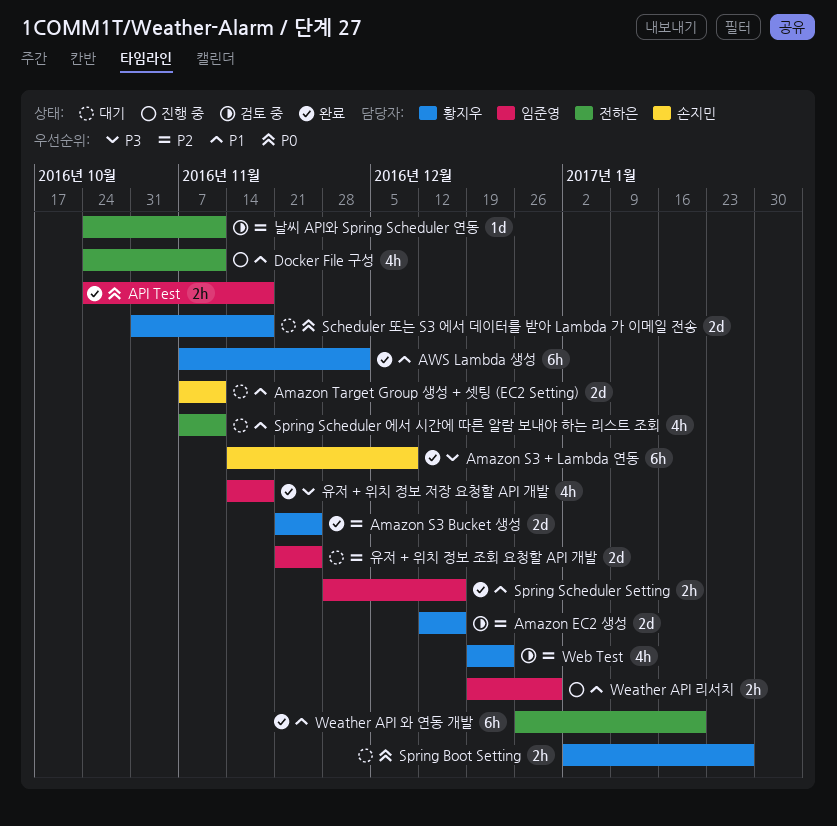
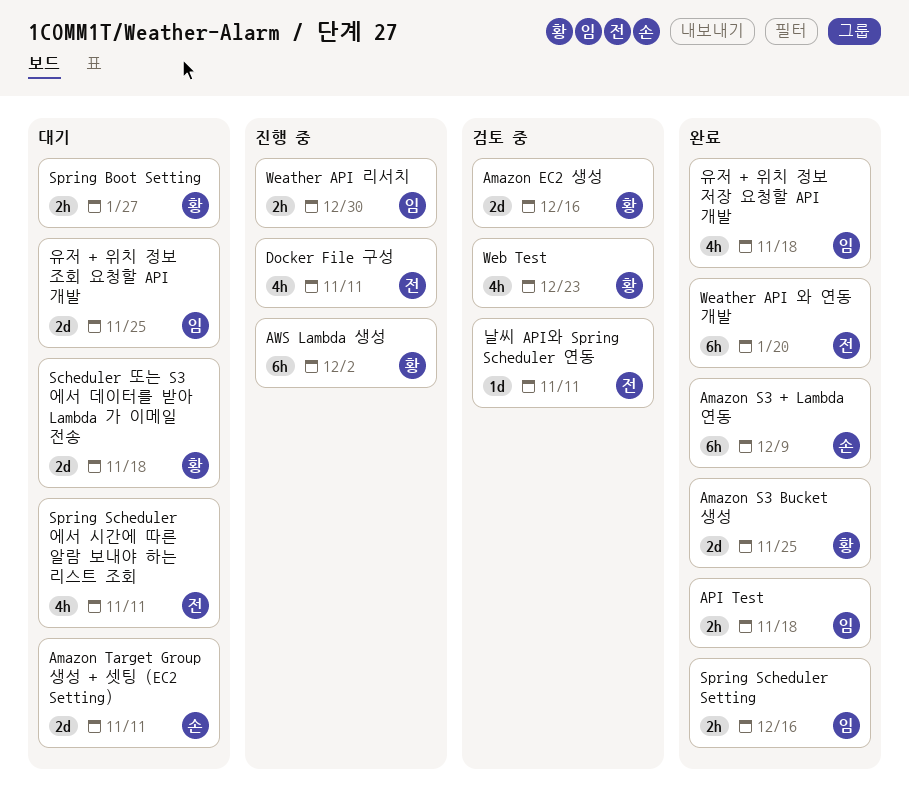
AWS Lambda 생성, status: 완료 -> 진행 중

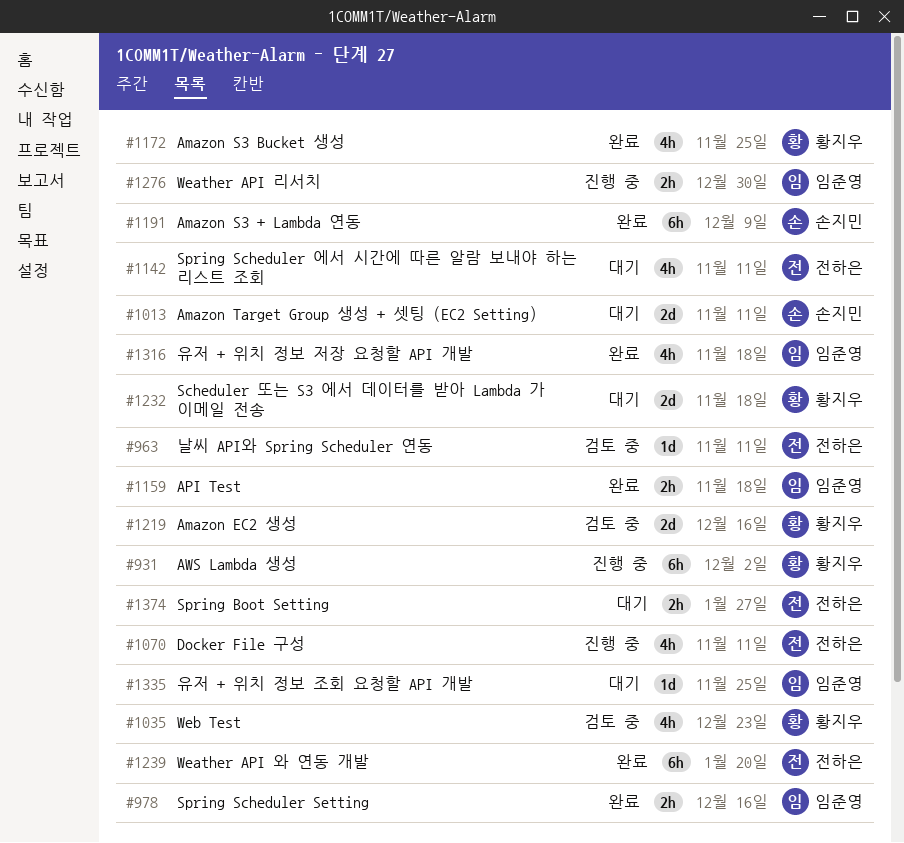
Amazon S3 Bucket 생성, estimate: 2d -> 4h
Spring Boot Setting, owner: 황지우 -> 전하은
유저 + 위치 정보 조회 요청할 API 개발, estimate: 2d -> 1d

